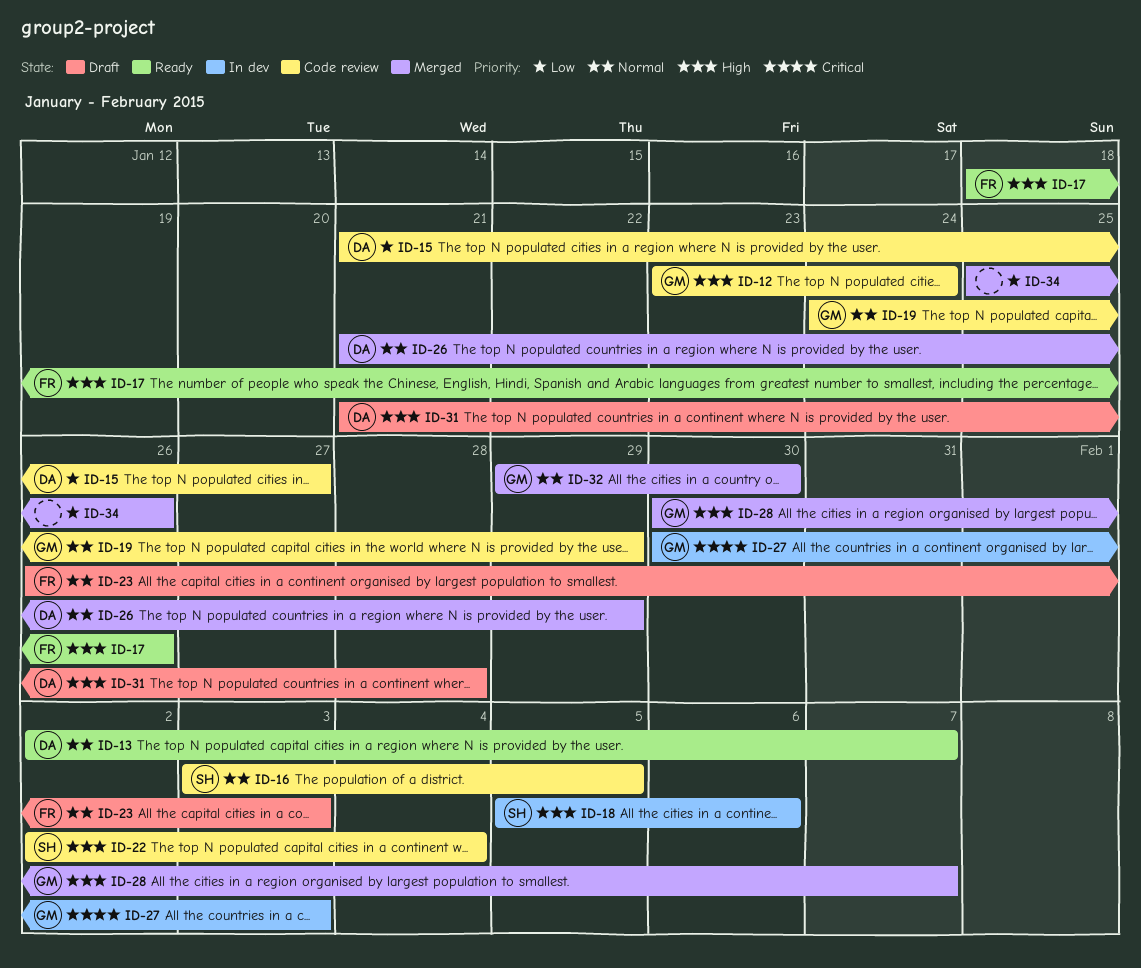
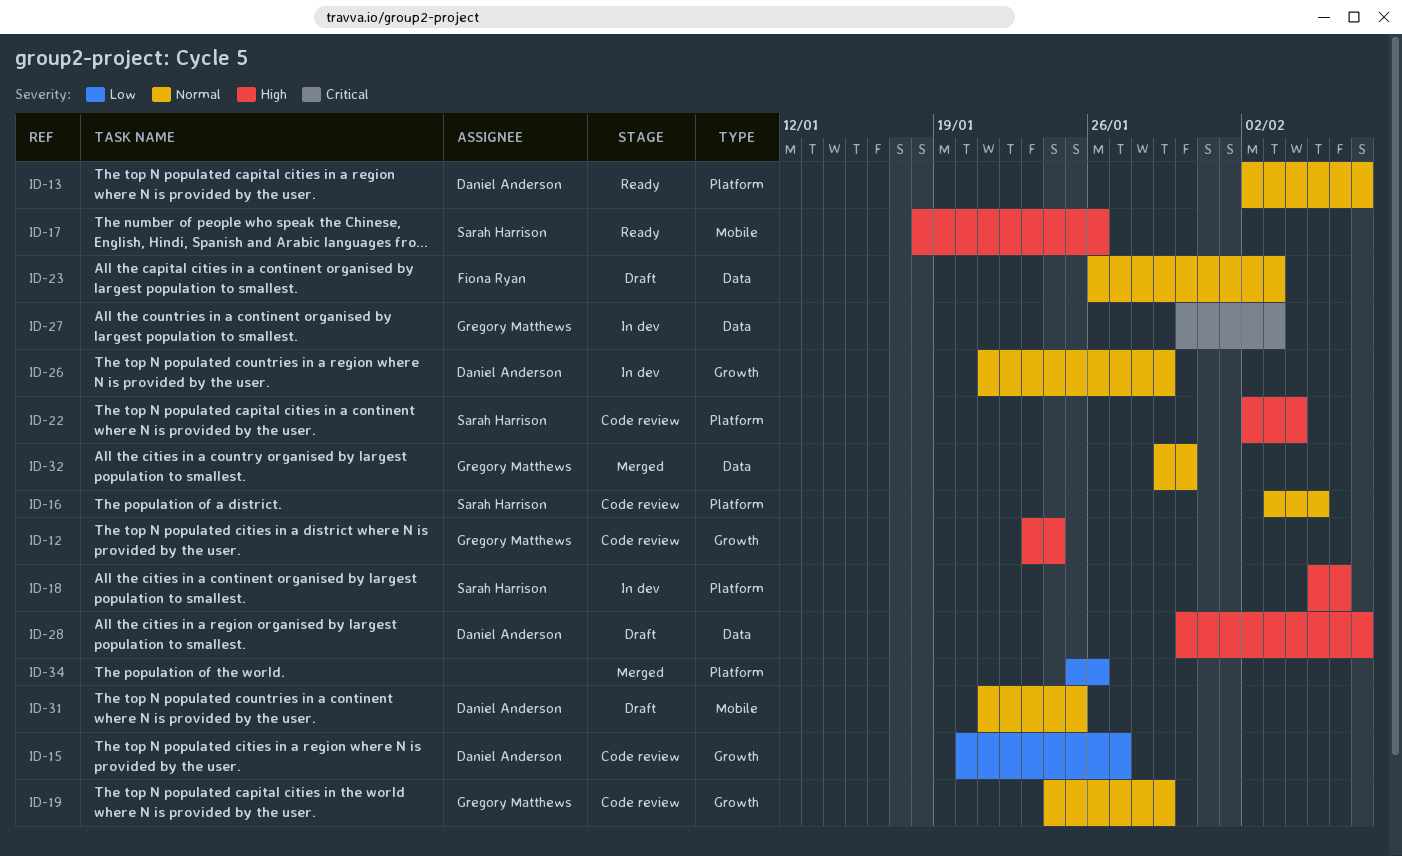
ID-15, start: Jan 21 -> Jan 20
ID-17, owner: Fiona Ryan -> Sarah Harrison
ID-26, status: Merged -> In dev
ID-28, status: Merged -> Draft
ID-28, owner: Gregory Matthews -> Daniel Anderson
ID-31, priority: High -> Normal
ID-31, due: Jan 28 -> Jan 25

